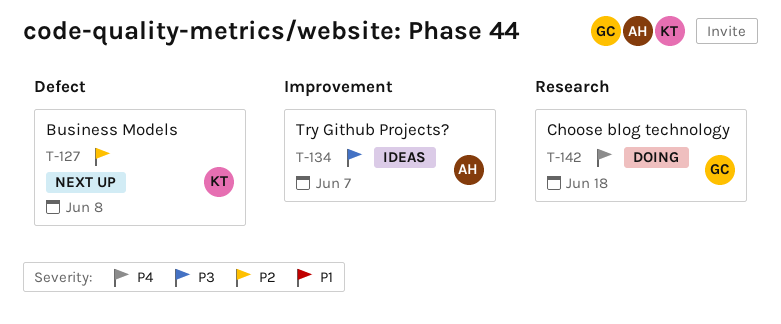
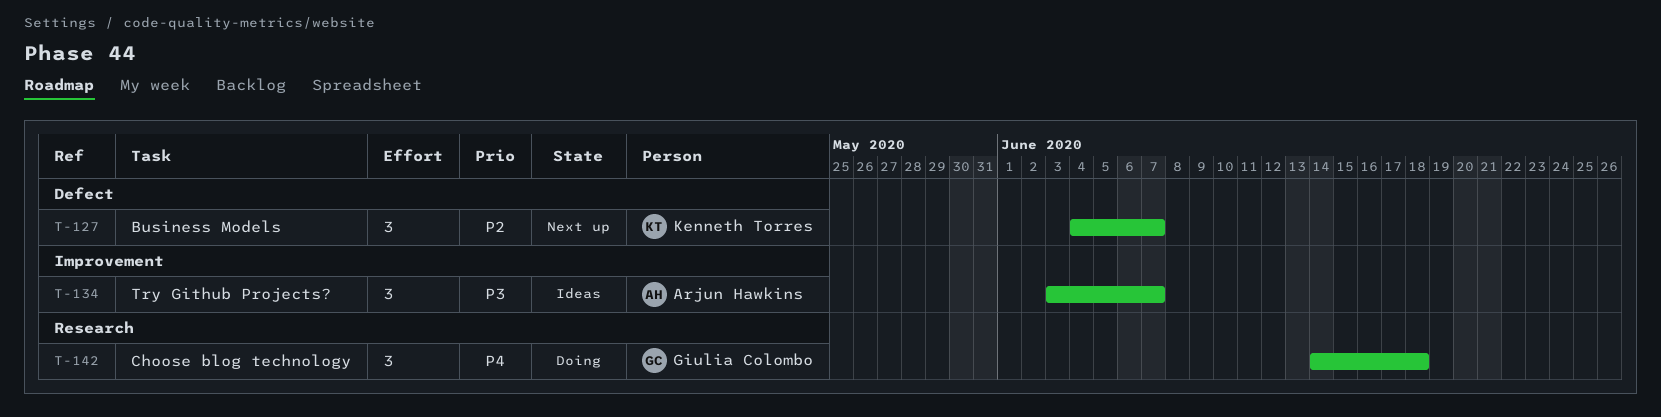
T-127, due: Jun 8 -> Jun 7

